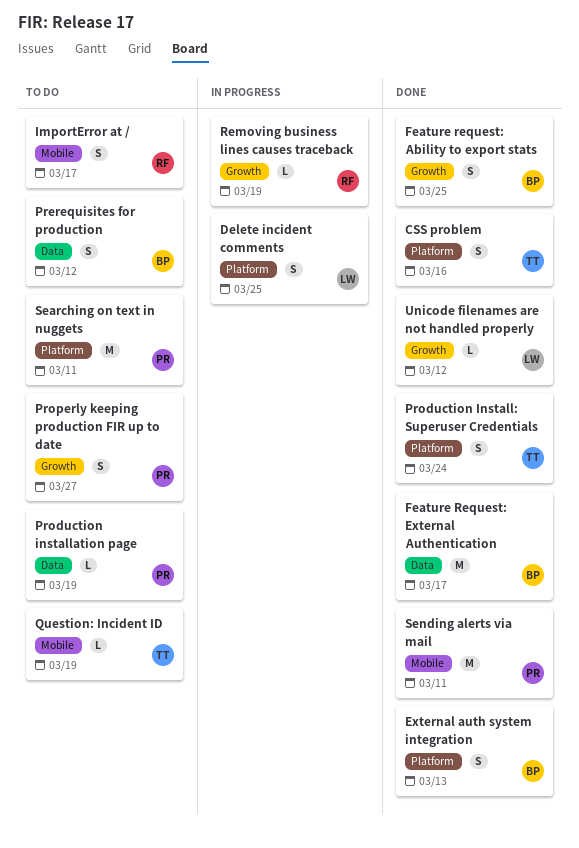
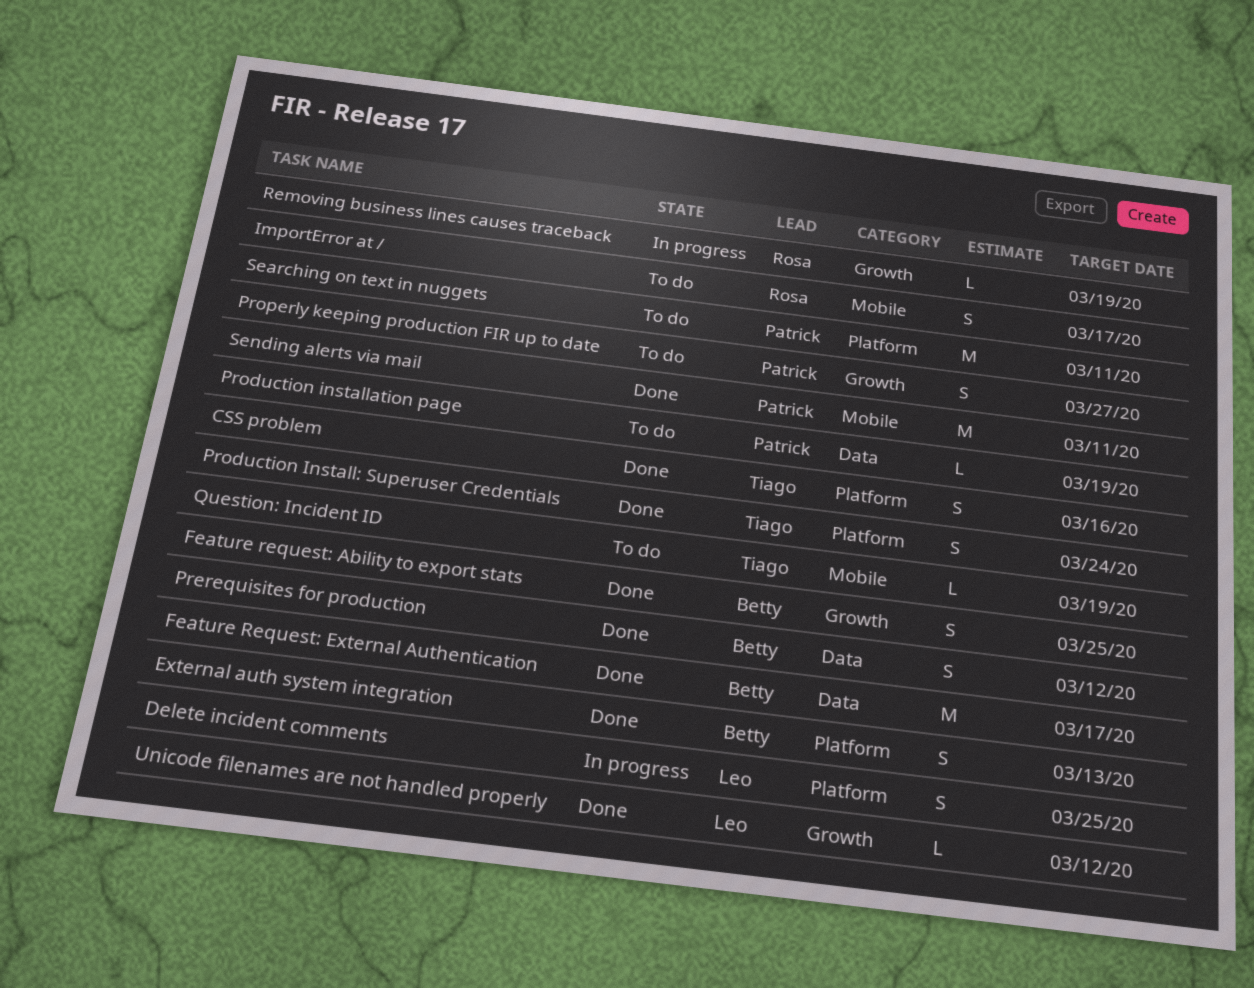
Prerequisites for production, status: To do -> Done

